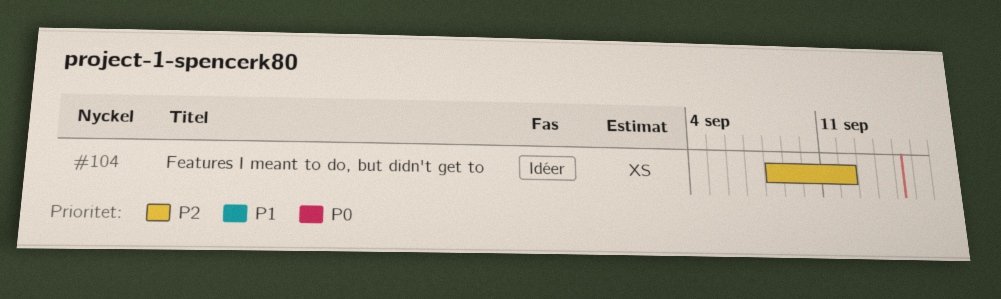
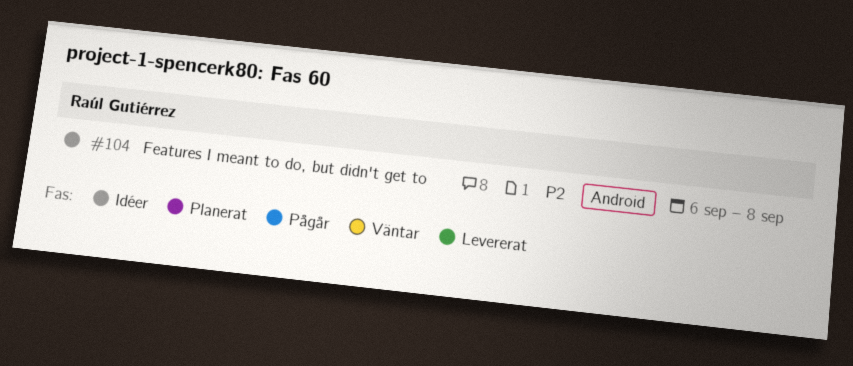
#104, start: Sep 8 -> Sep 6
#104, due: Sep 12 -> Sep 8

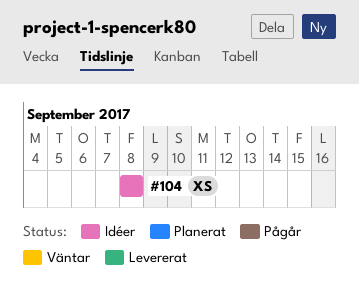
#104, start: Sep 6 -> Sep 8

